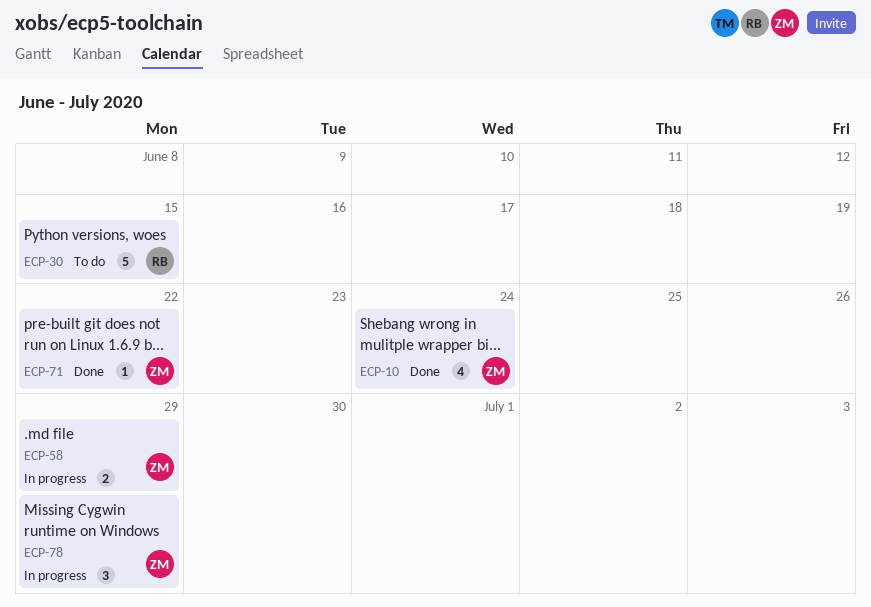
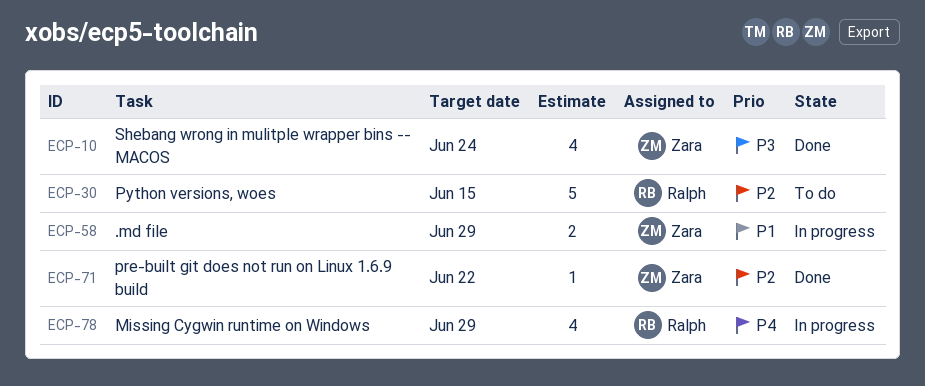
ECP-78, owner: Zara -> Ralph
ECP-78, estimate: 3 -> 4

